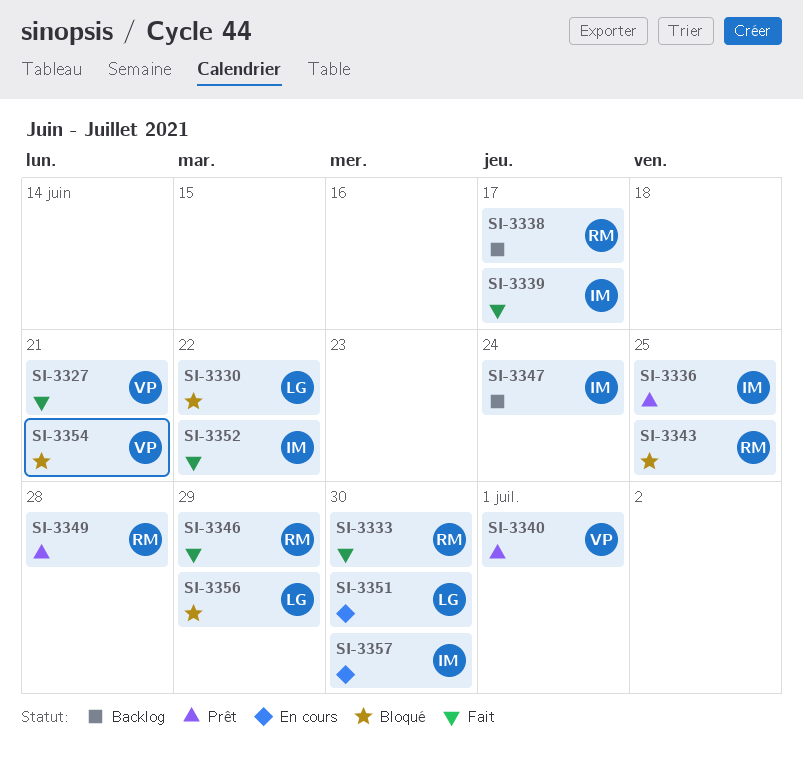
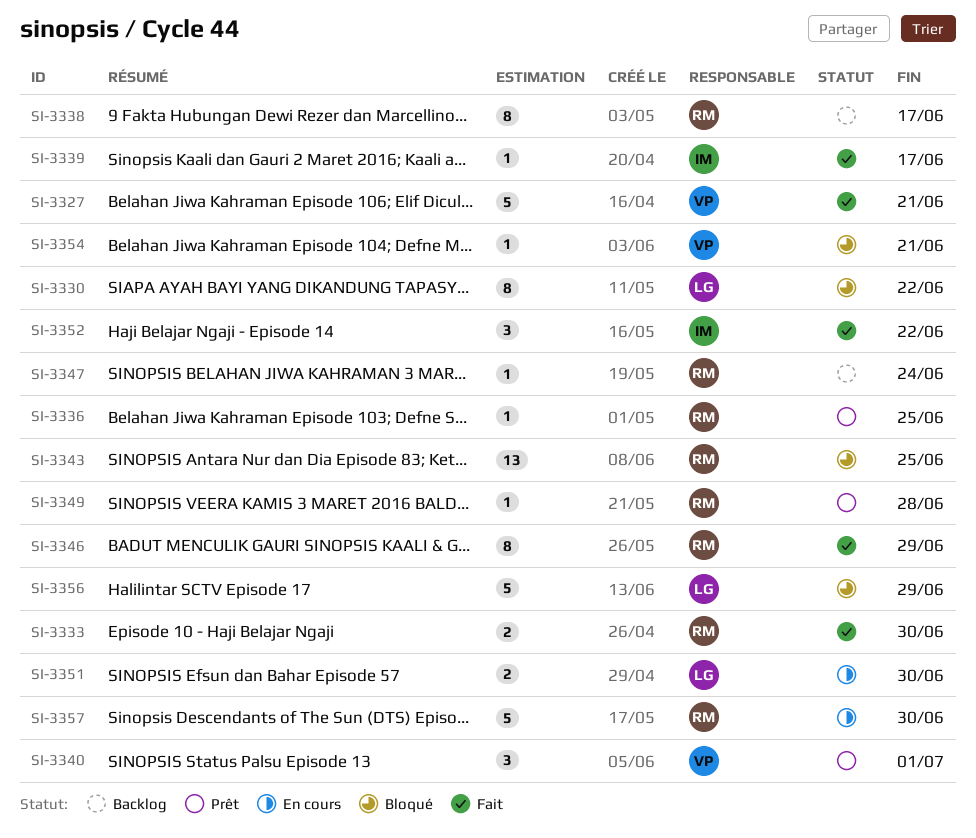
SI-3336, owner: IM -> RM
SI-3347, owner: IM -> RM
SI-3357, owner: IM -> RM

